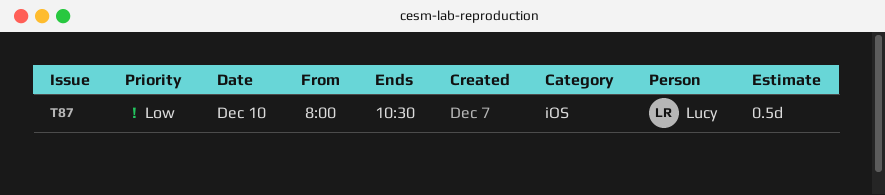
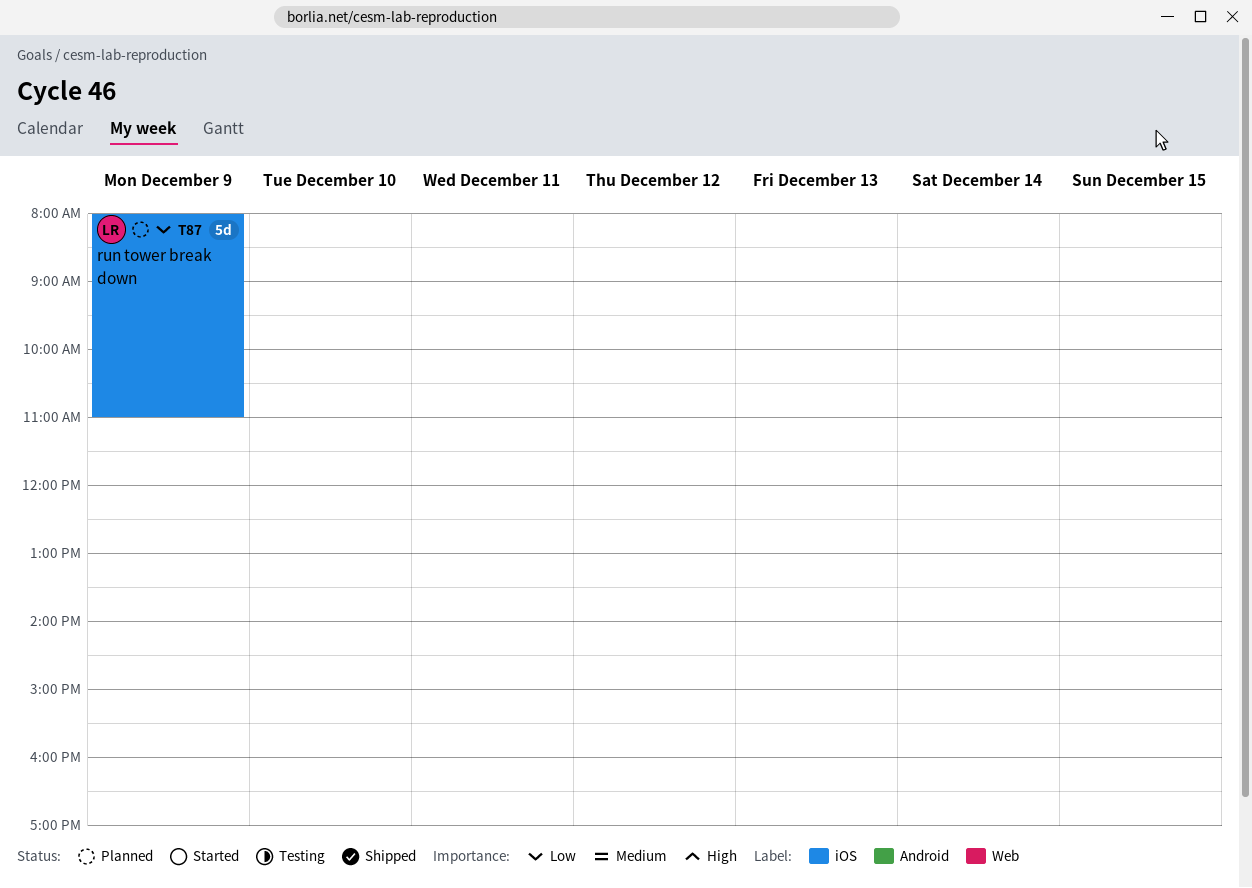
T87, estimate: 0.5d -> 5d
T87, day: Dec 10 -> Dec 9
T87, ends: 10:30 -> 11:00

